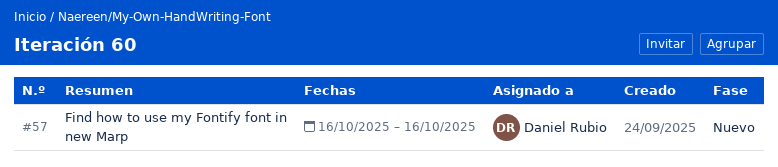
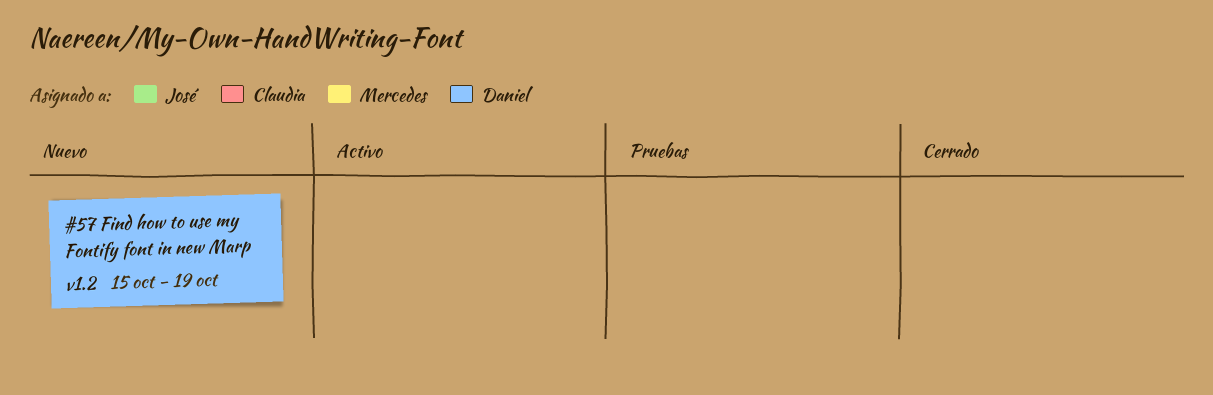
#57, start: Oct 16 -> Oct 15
#57, due: Oct 16 -> Oct 19

